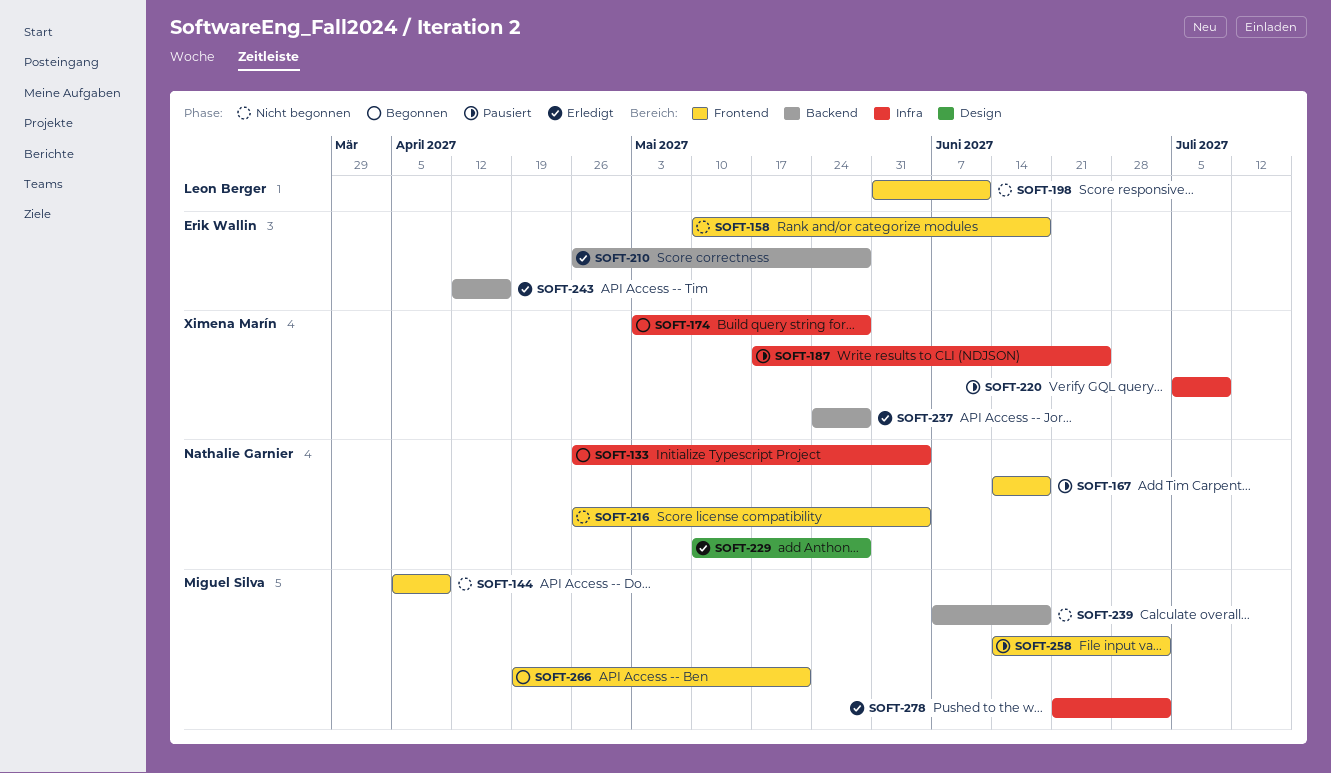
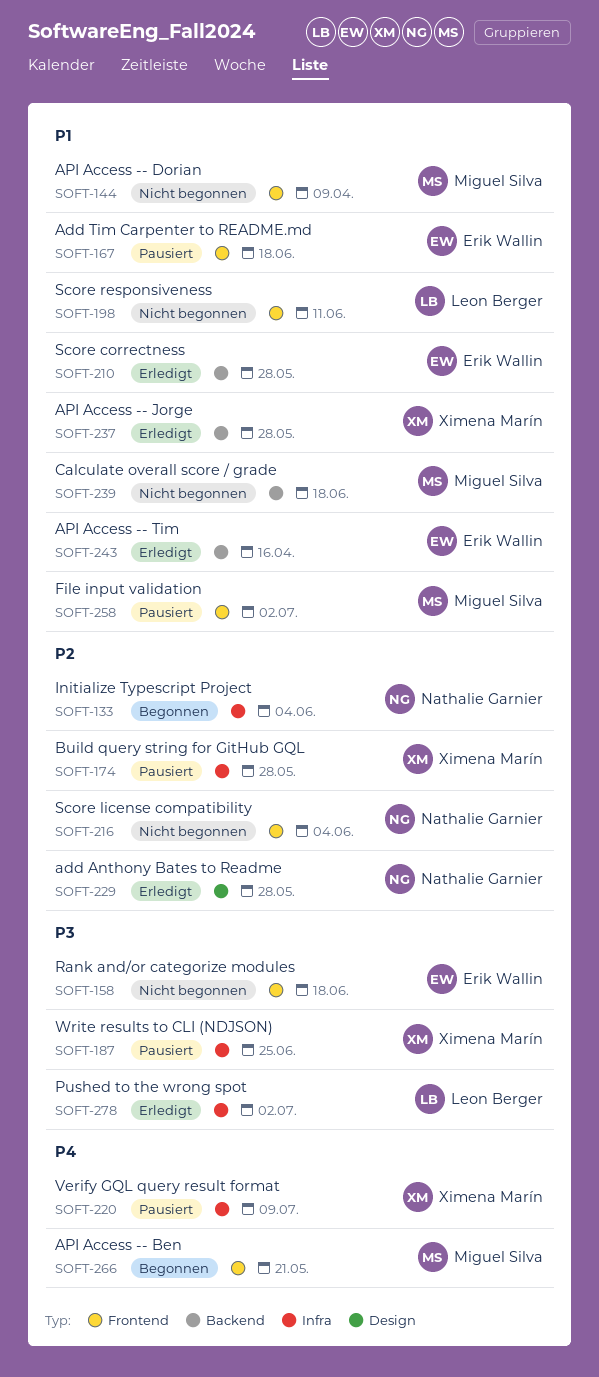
SOFT-167, owner: Nathalie Garnier -> Erik Wallin
SOFT-174, status: Begonnen -> Pausiert
SOFT-278, owner: Miguel Silva -> Leon Berger

